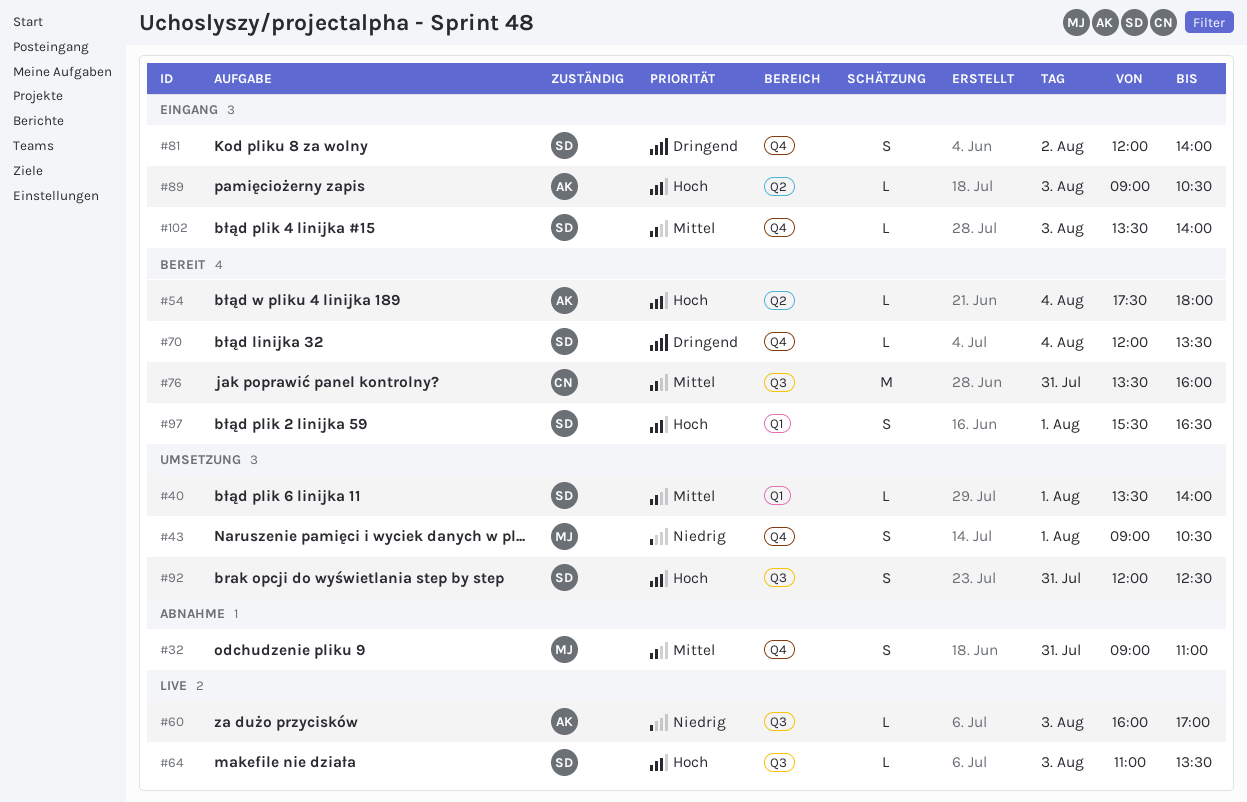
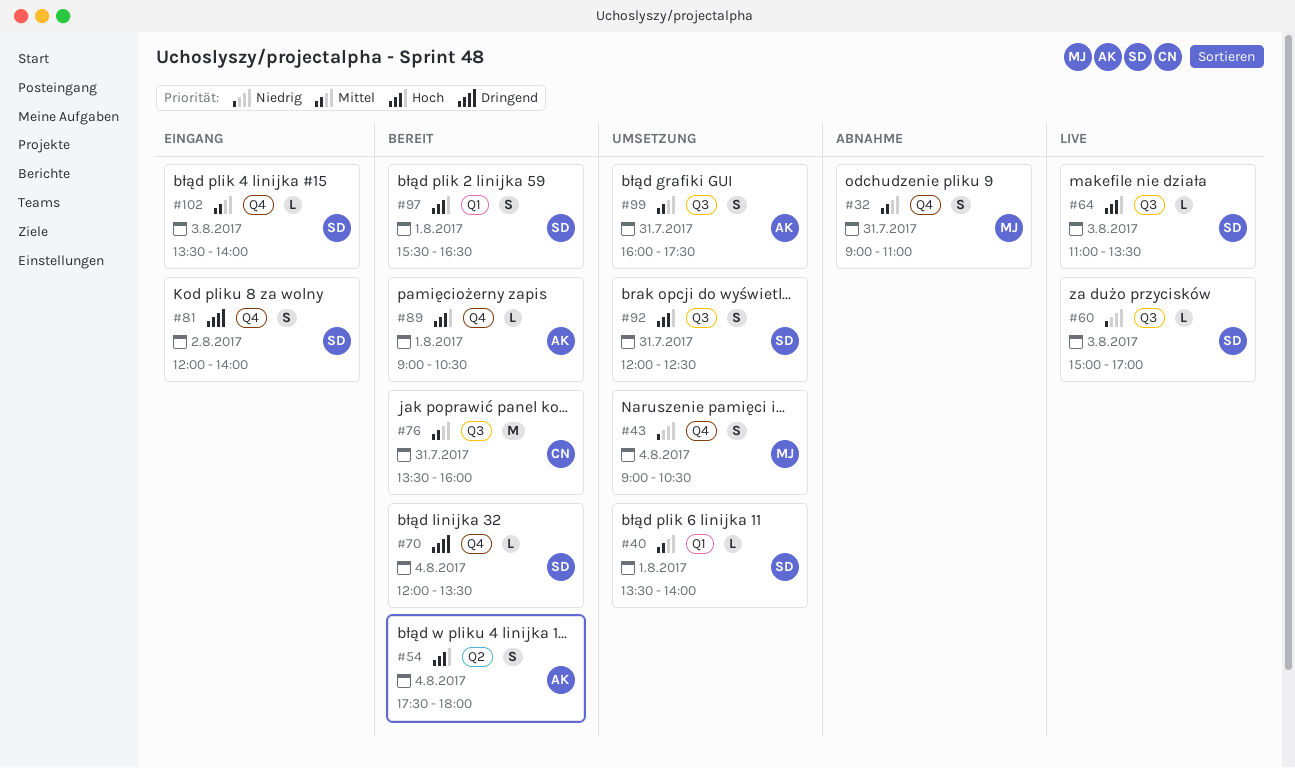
#43, day: Aug 1 -> Aug 4
#54, estimate: L -> S
#60, owner: AK -> SD
#60, begins: 16:00 -> 15:00
#89, status: Eingang -> Bereit
#89, label: Q2 -> Q4
#89, day: Aug 3 -> Aug 1
#99: none -> present

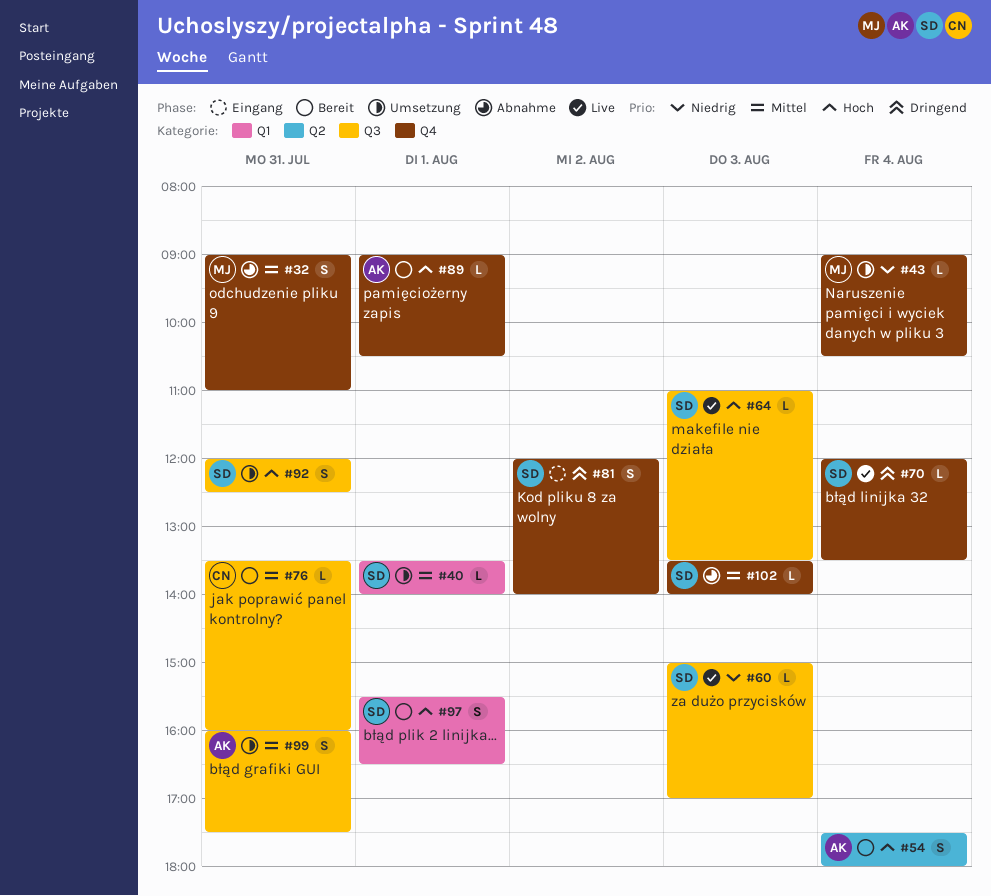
#43, estimate: S -> L
#70, status: Bereit -> Live
#76, estimate: M -> L
#102, status: Eingang -> Abnahme

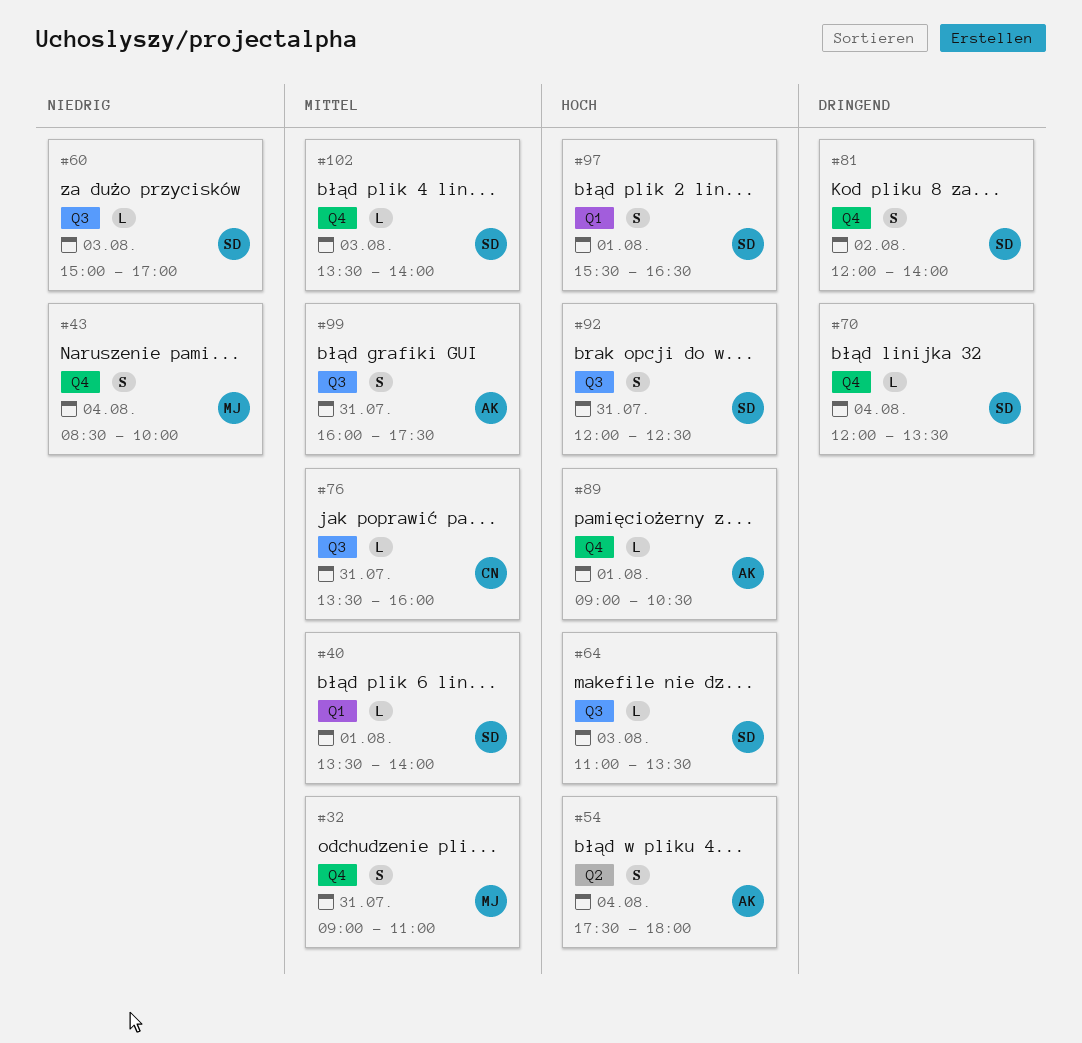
#43, estimate: L -> S
#43, begins: 09:00 -> 08:30
#43, ends: 10:30 -> 10:00

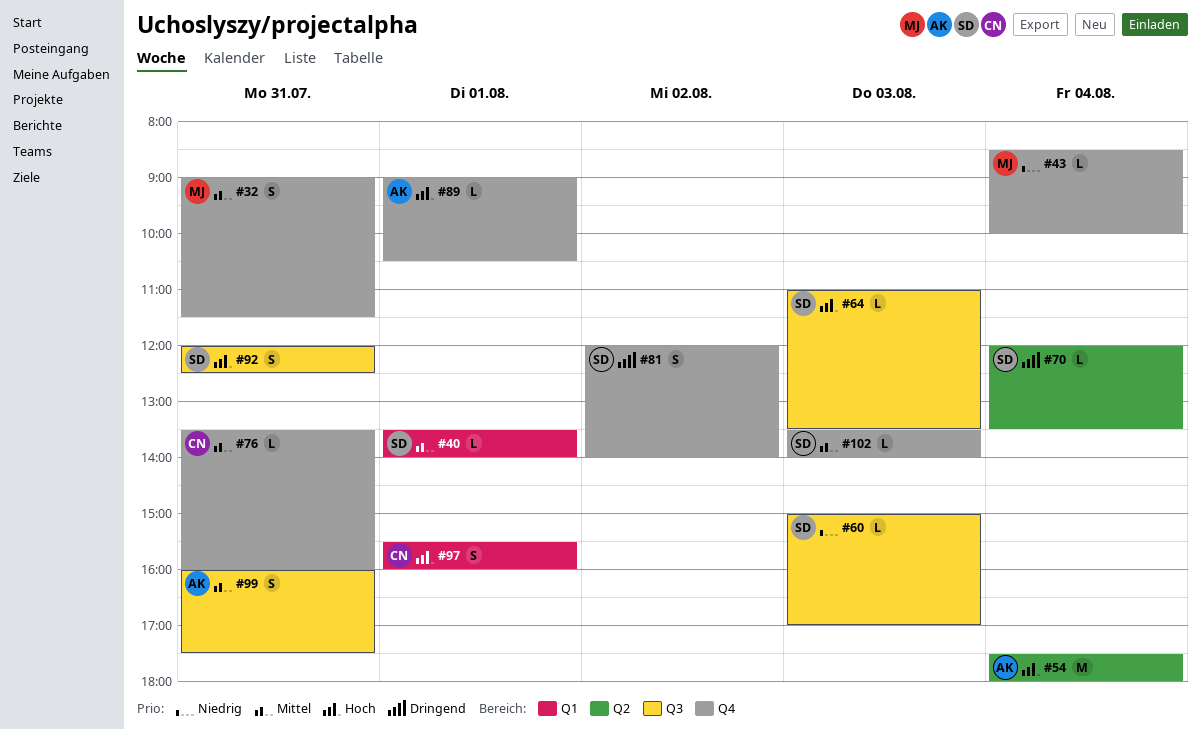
#32, ends: 11:00 -> 11:30
#43, estimate: S -> L
#54, estimate: S -> M
#70, label: Q4 -> Q2
#76, label: Q3 -> Q4
#97, owner: SD -> CN
#97, ends: 16:30 -> 16:00

